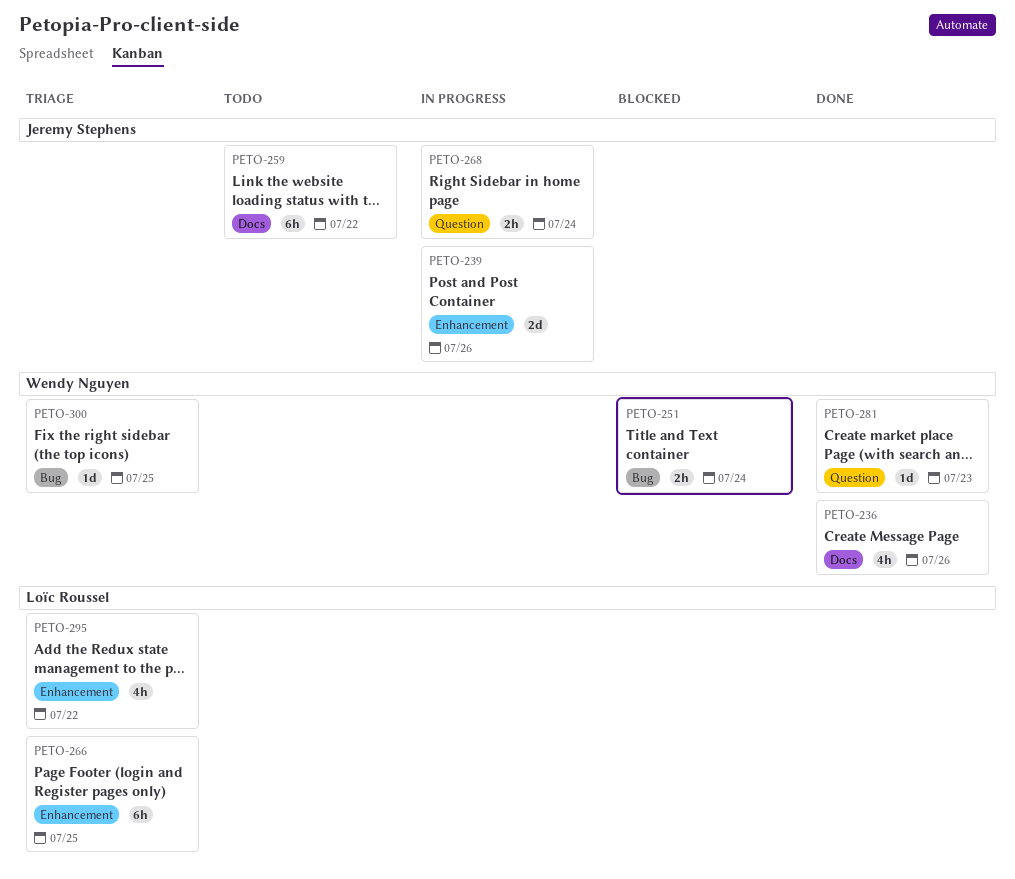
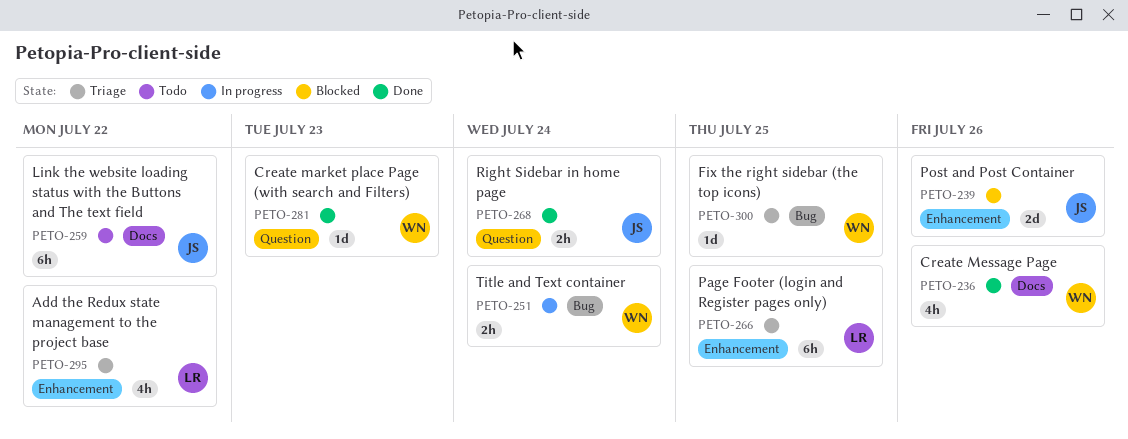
PETO-239, status: In progress -> Blocked
PETO-251, status: Blocked -> In progress
PETO-268, status: In progress -> Done

